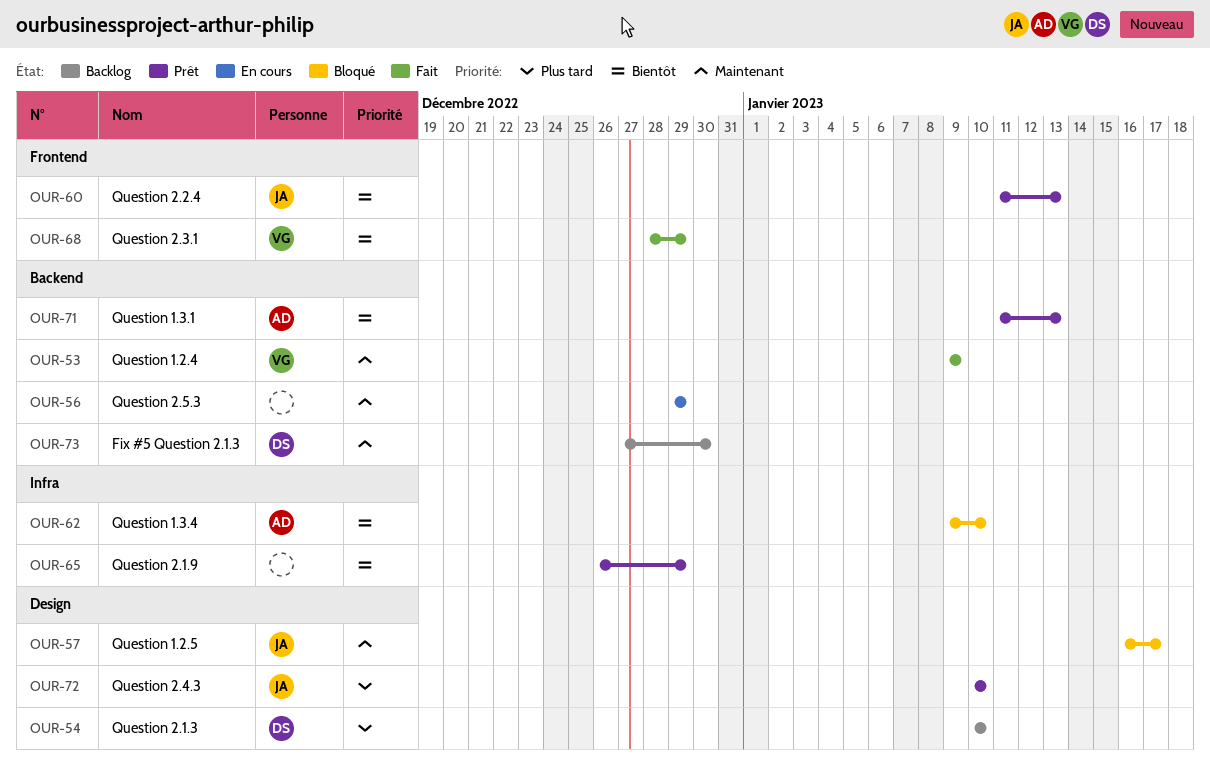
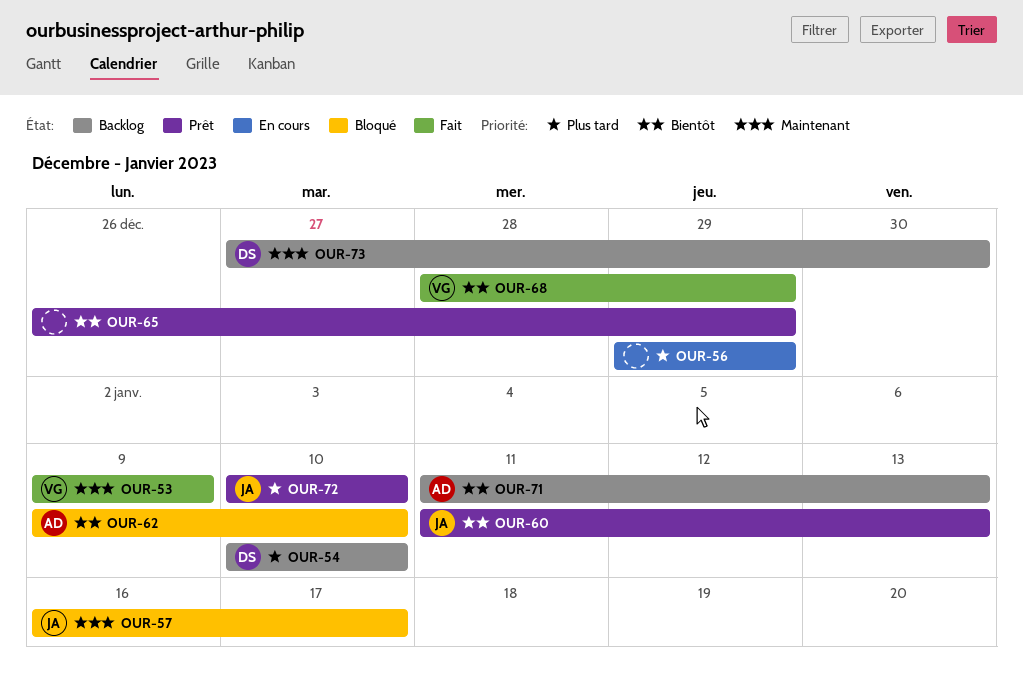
OUR-56, priority: Maintenant -> Plus tard
OUR-71, status: Prêt -> Backlog

